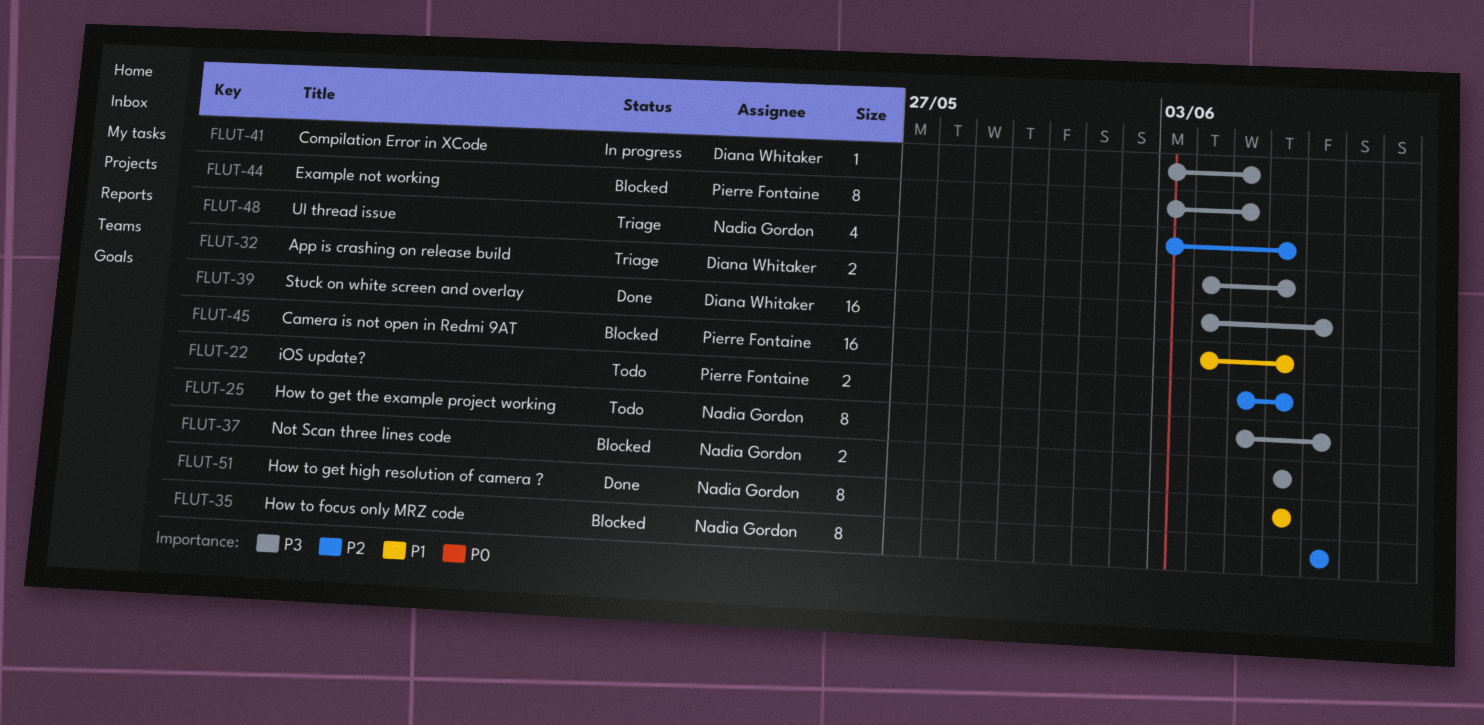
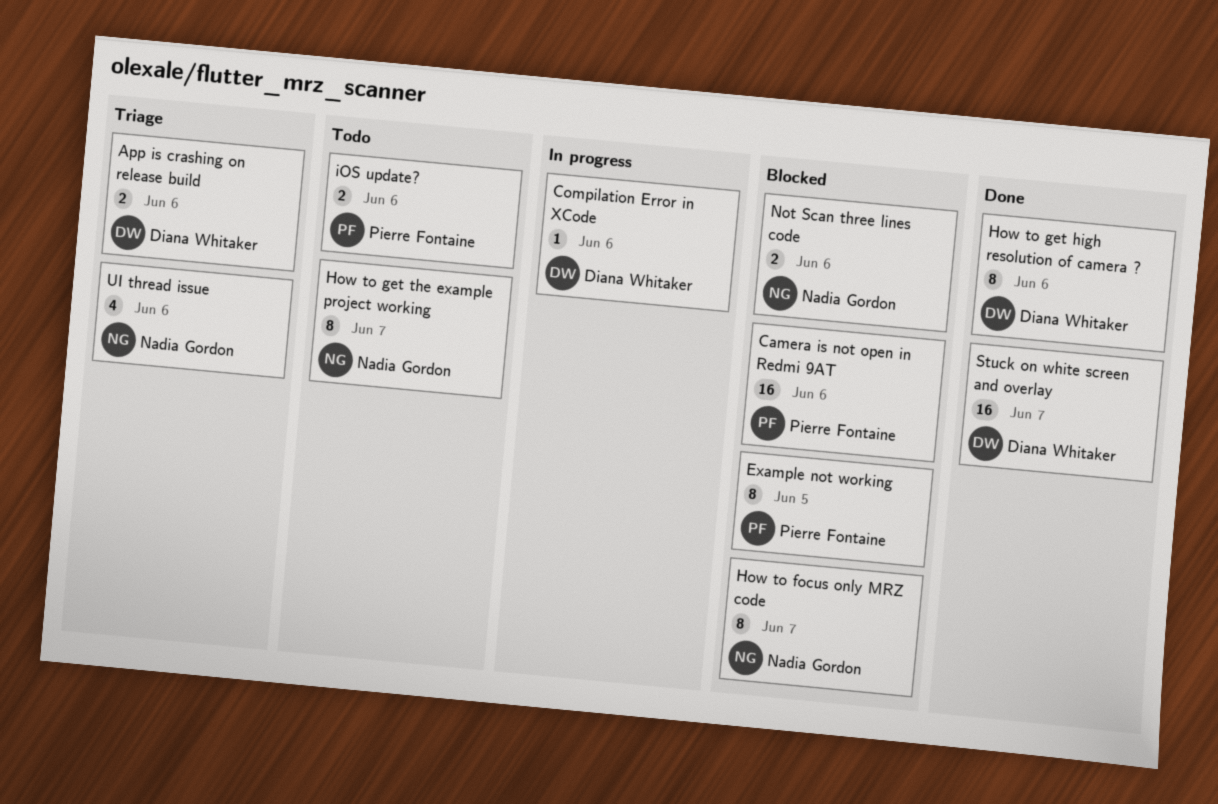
Compilation Error in XCode, due: Jun 5 -> Jun 6
How to get high resolution of camera ?, owner: Nadia Gordon -> Diana Whitaker

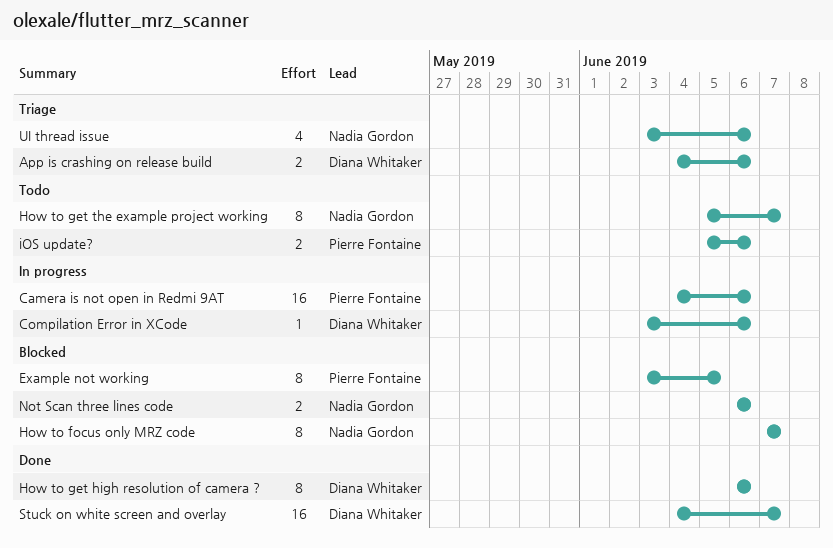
Camera is not open in Redmi 9AT, status: Blocked -> In progress

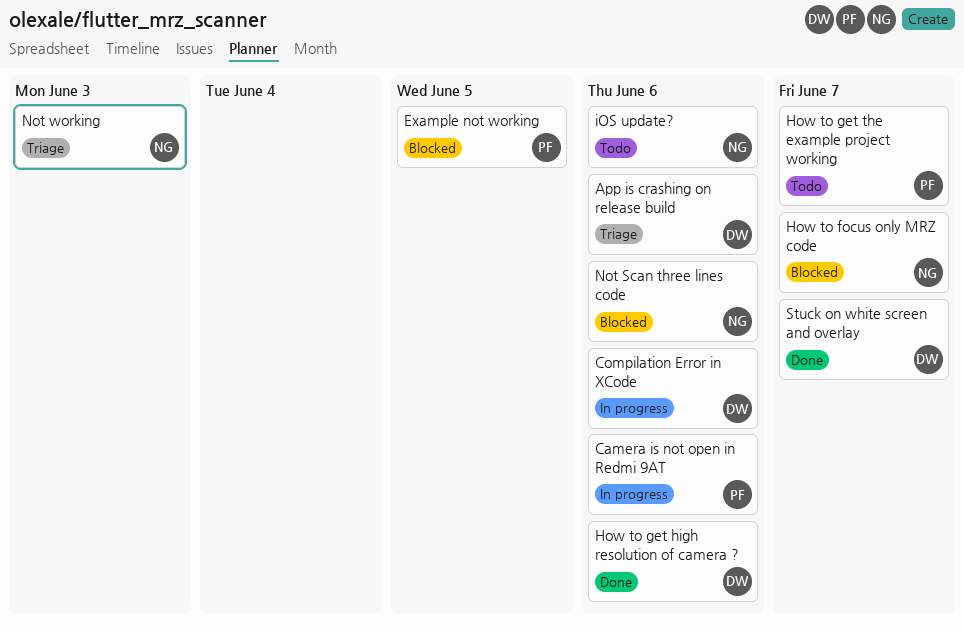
How to get the example project working, owner: Nadia Gordon -> Pierre Fontaine
iOS update?, owner: Pierre Fontaine -> Nadia Gordon
Not working: none -> present
UI thread issue: present -> none

